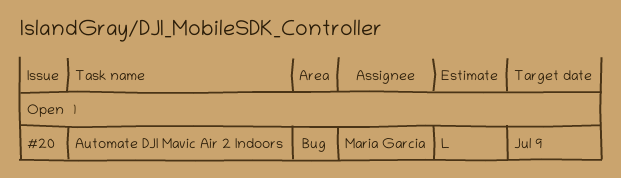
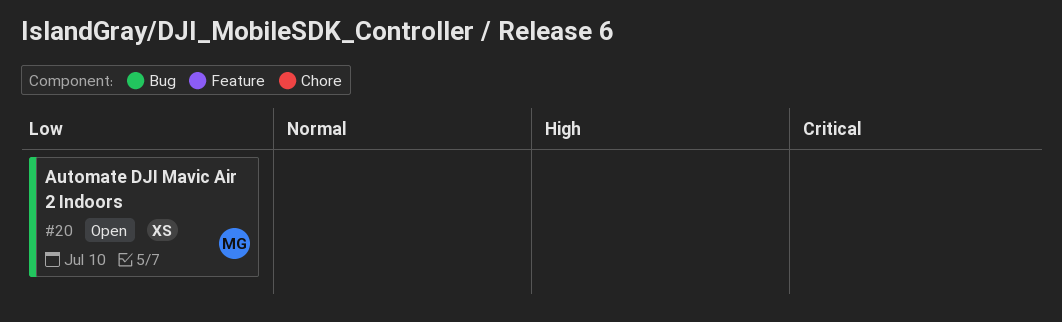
#20, estimate: L -> XS
#20, due: Jul 9 -> Jul 10

